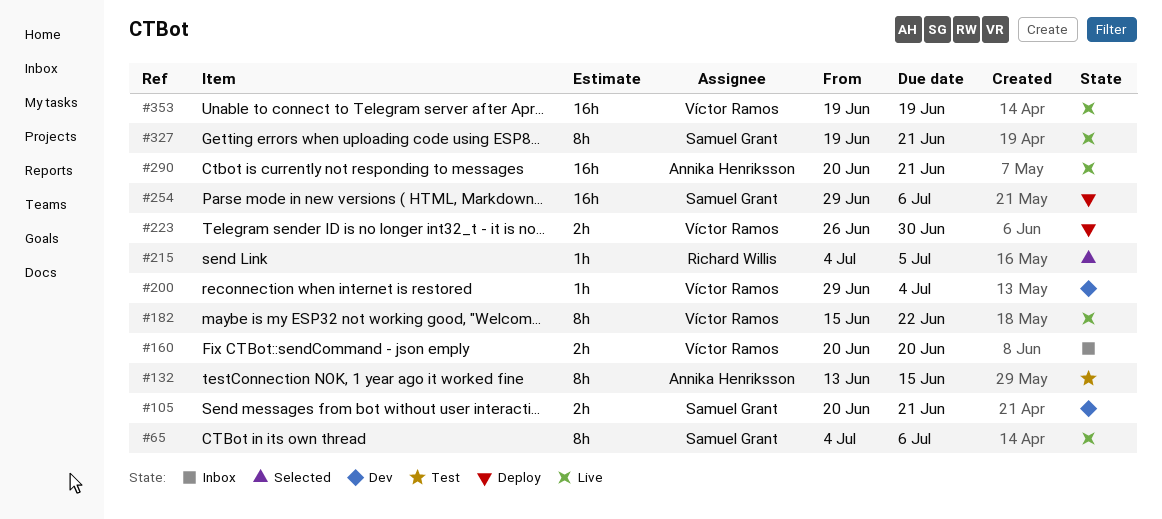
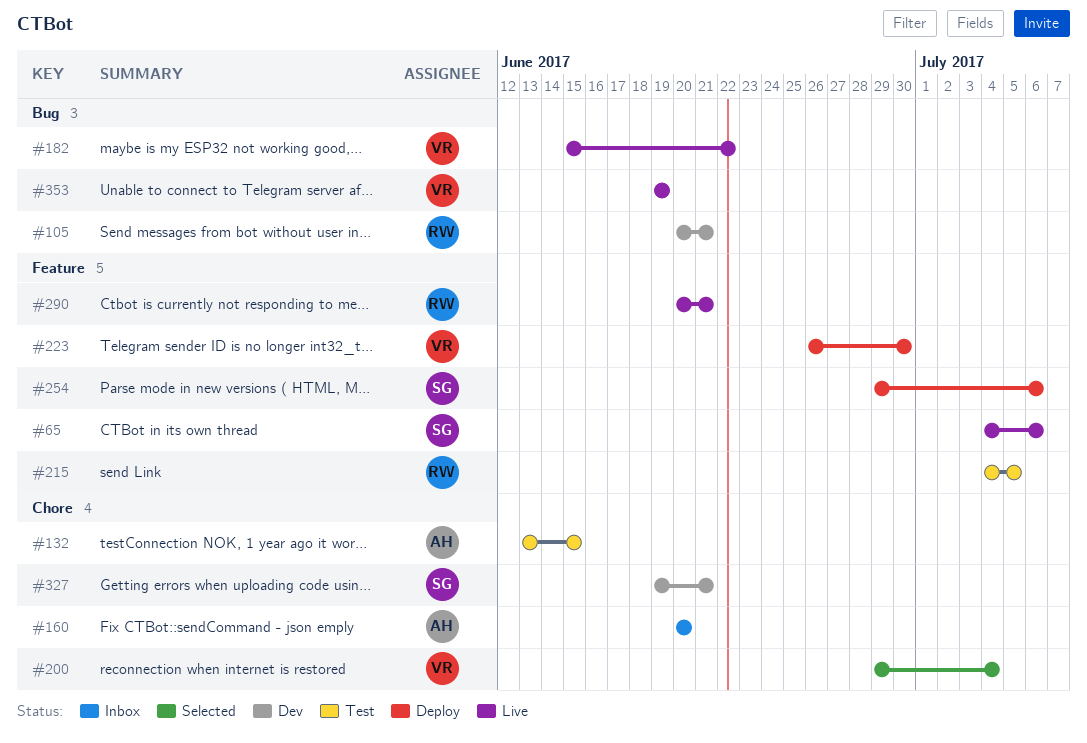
#105, owner: Samuel Grant -> Richard Willis
#160, owner: Víctor Ramos -> Annika Henriksson
#200, status: Dev -> Selected
#215, status: Selected -> Test
#290, owner: Annika Henriksson -> Richard Willis
#327, status: Live -> Dev

